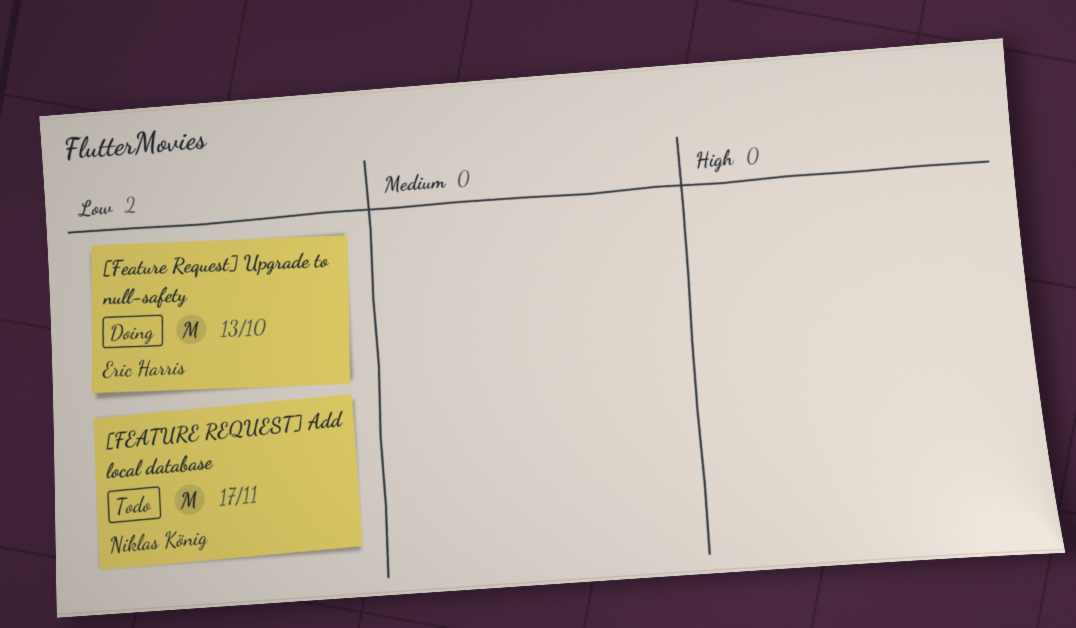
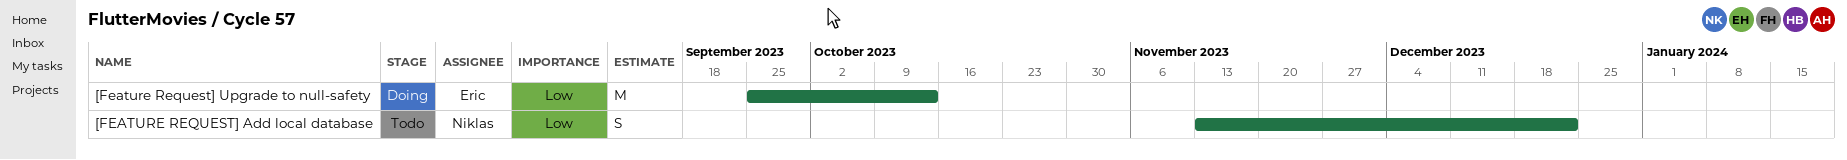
[FEATURE REQUEST] Add local database, estimate: M -> S
[FEATURE REQUEST] Add local database, due: Nov 17 -> Dec 22

